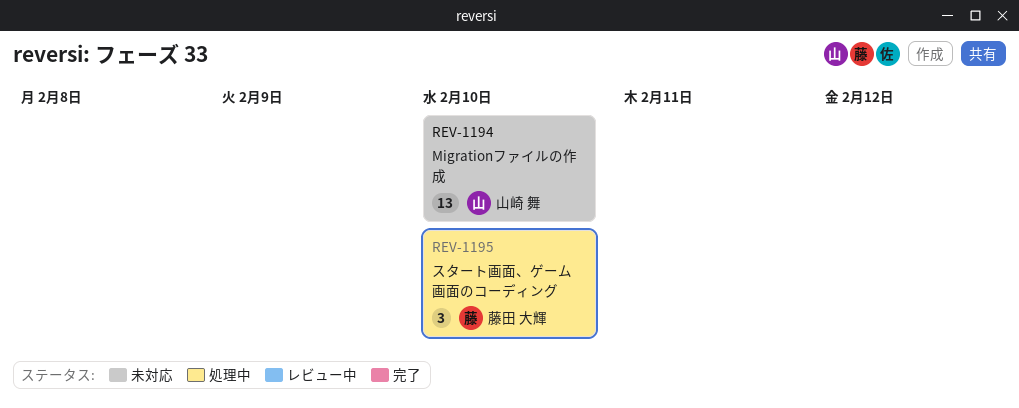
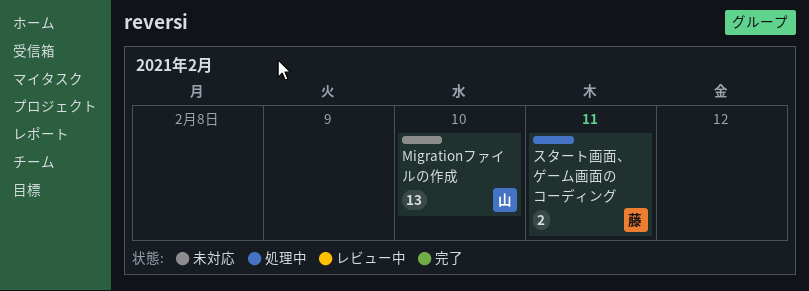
スタート画面、ゲーム画面のコーディング, estimate: 3 -> 2
スタート画面、ゲーム画面のコーディング, due: Feb 10 -> Feb 11

